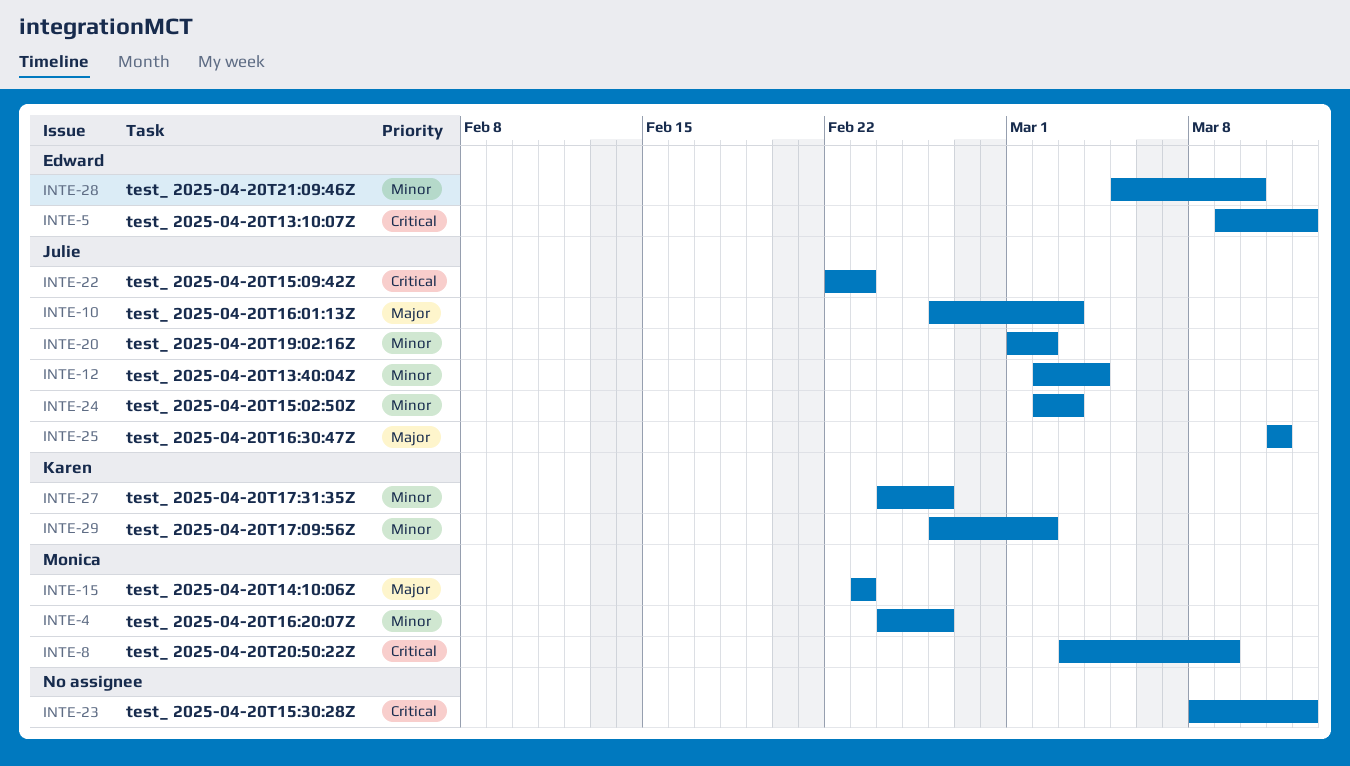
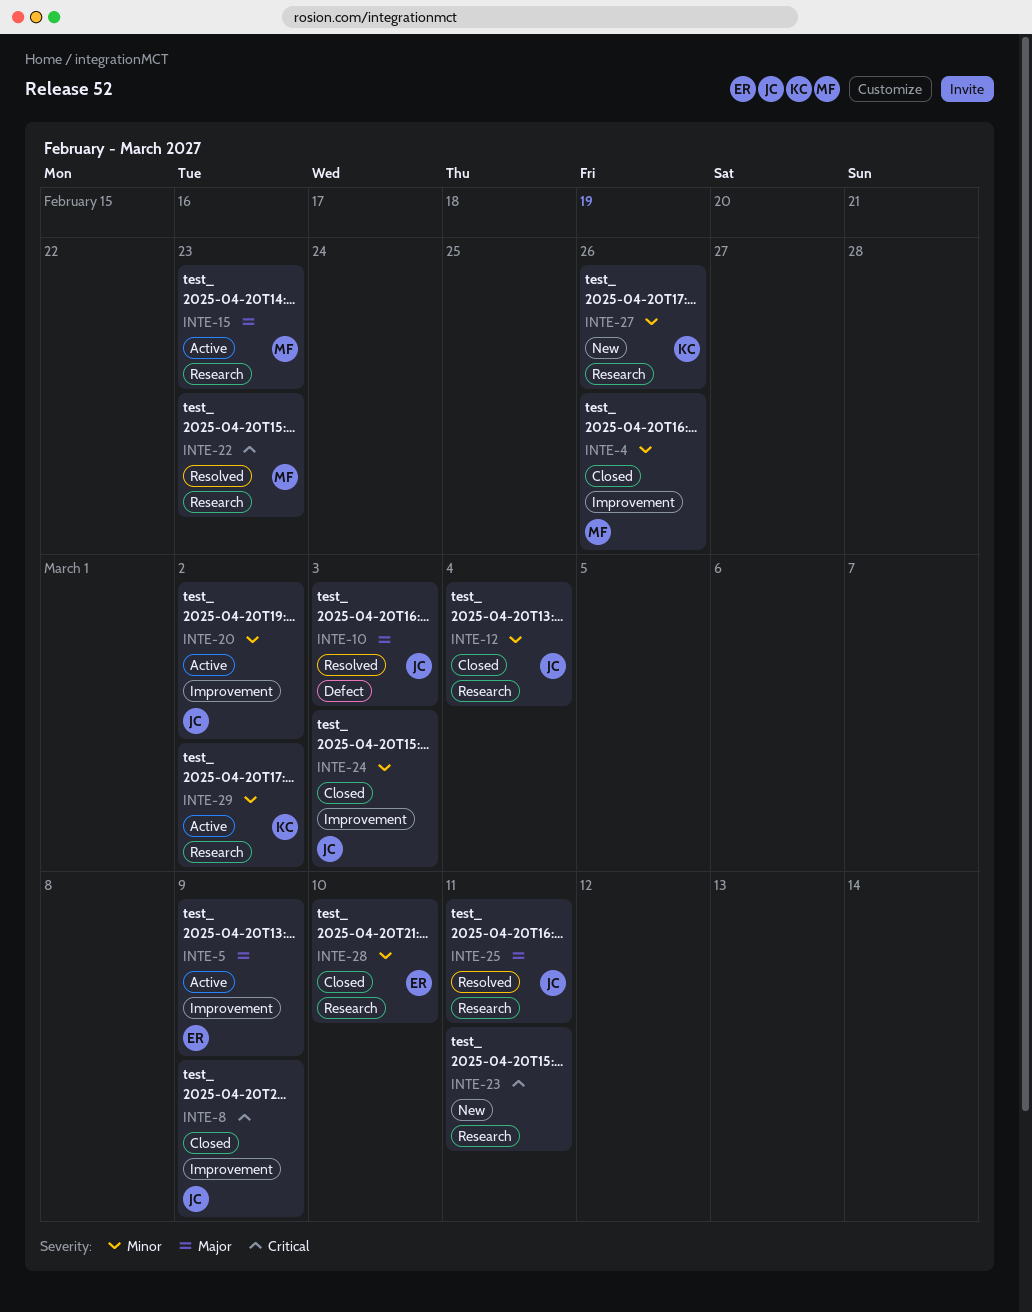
INTE-5, priority: Critical -> Major
INTE-5, due: Mar 12 -> Mar 9
INTE-8, owner: Monica -> Julie
INTE-22, owner: Julie -> Monica
INTE-23, due: Mar 12 -> Mar 11

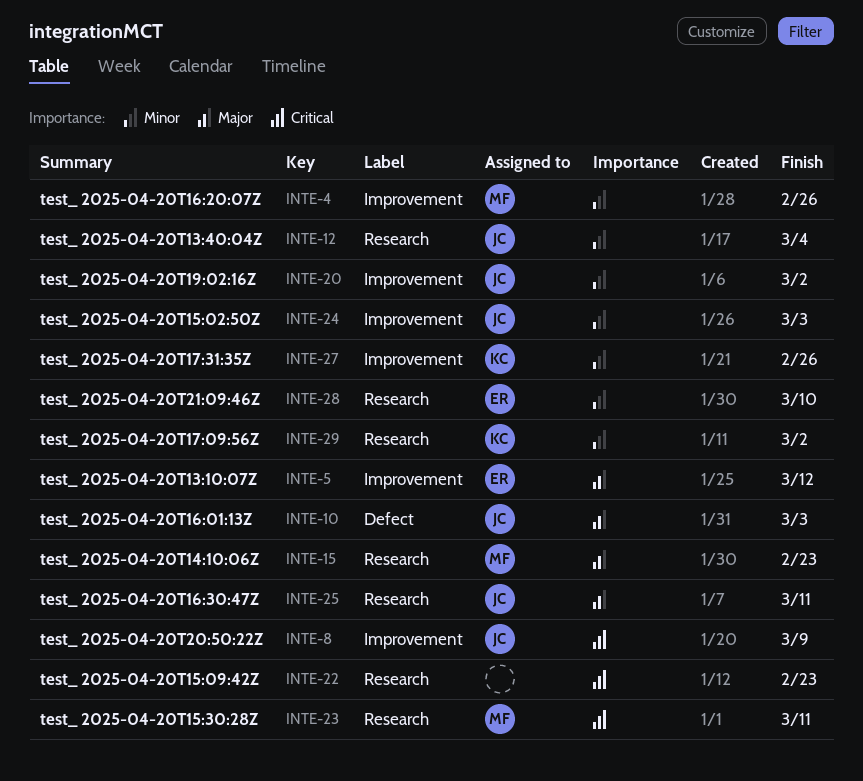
INTE-5, due: Mar 9 -> Mar 12
INTE-22, owner: MF -> none
INTE-23, owner: none -> MF
INTE-27, label: Research -> Improvement

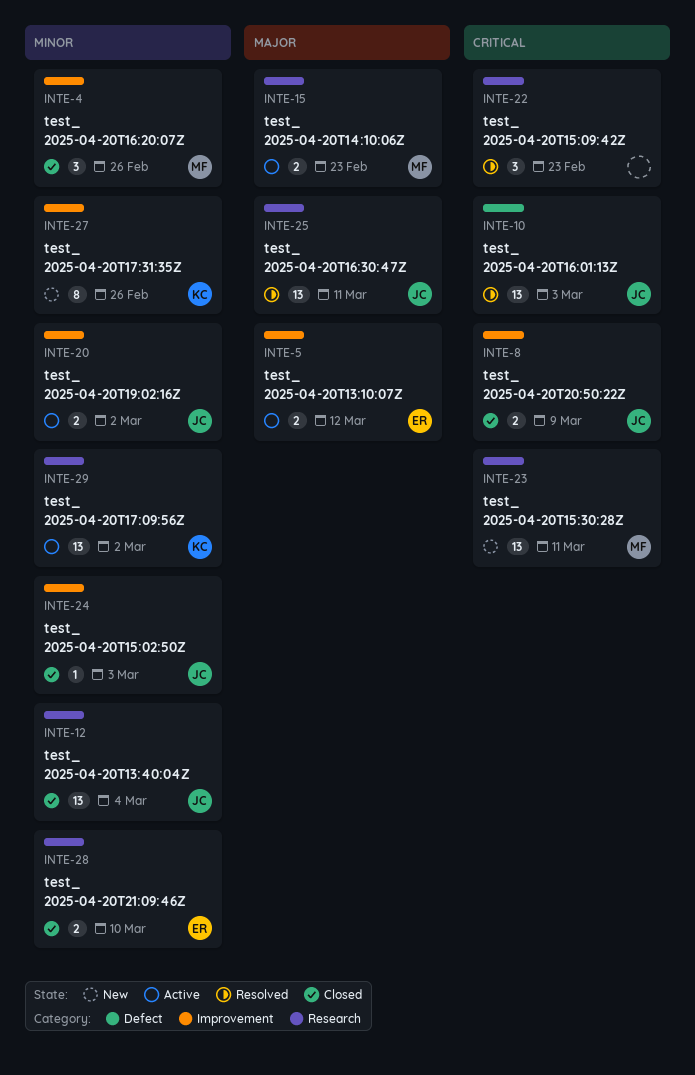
INTE-10, priority: Major -> Critical

